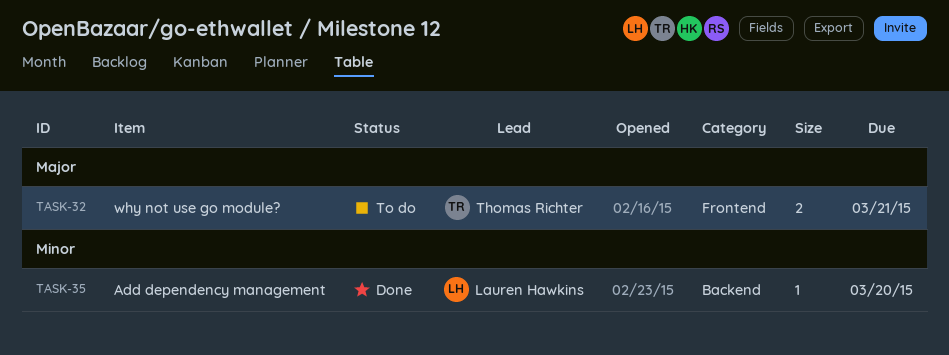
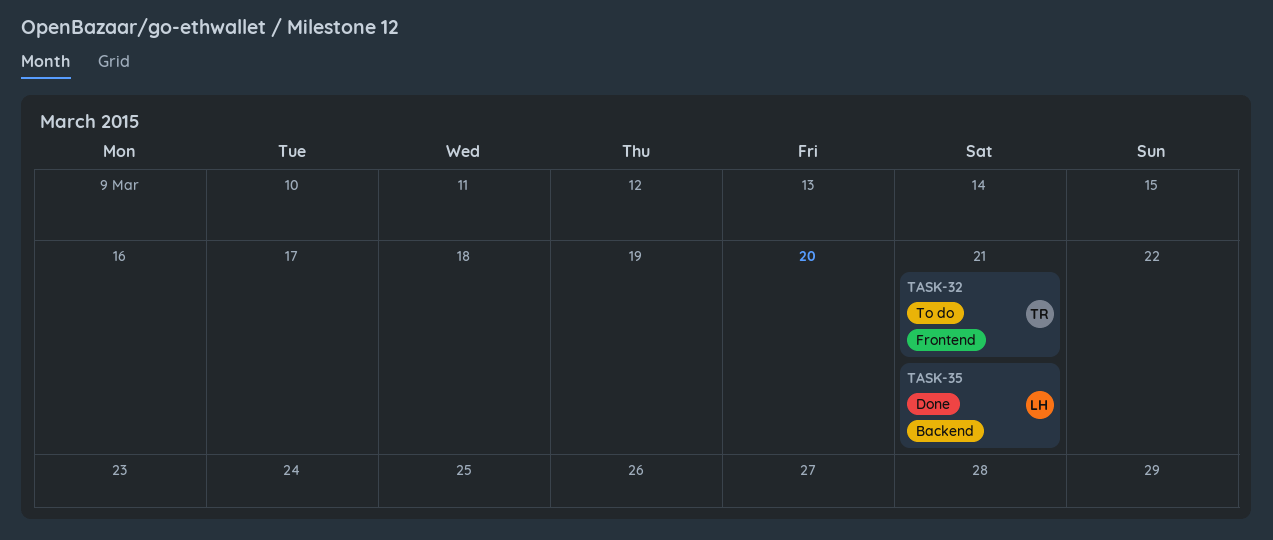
TASK-35, due: Mar 20 -> Mar 21

